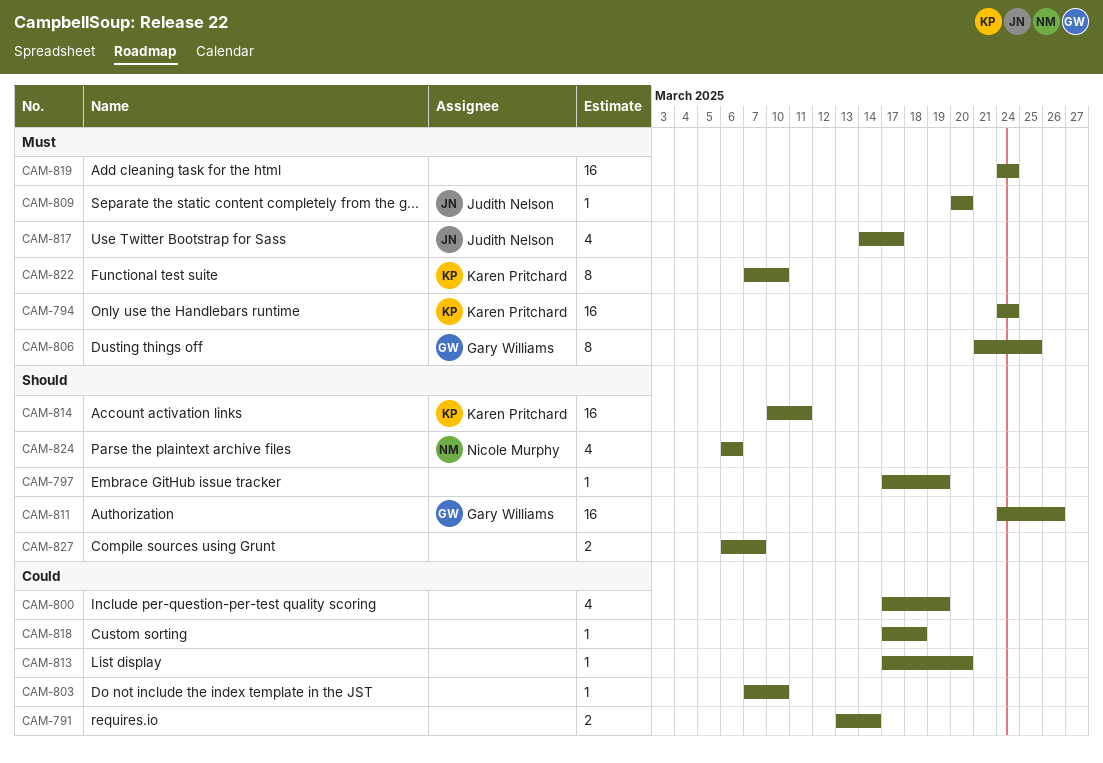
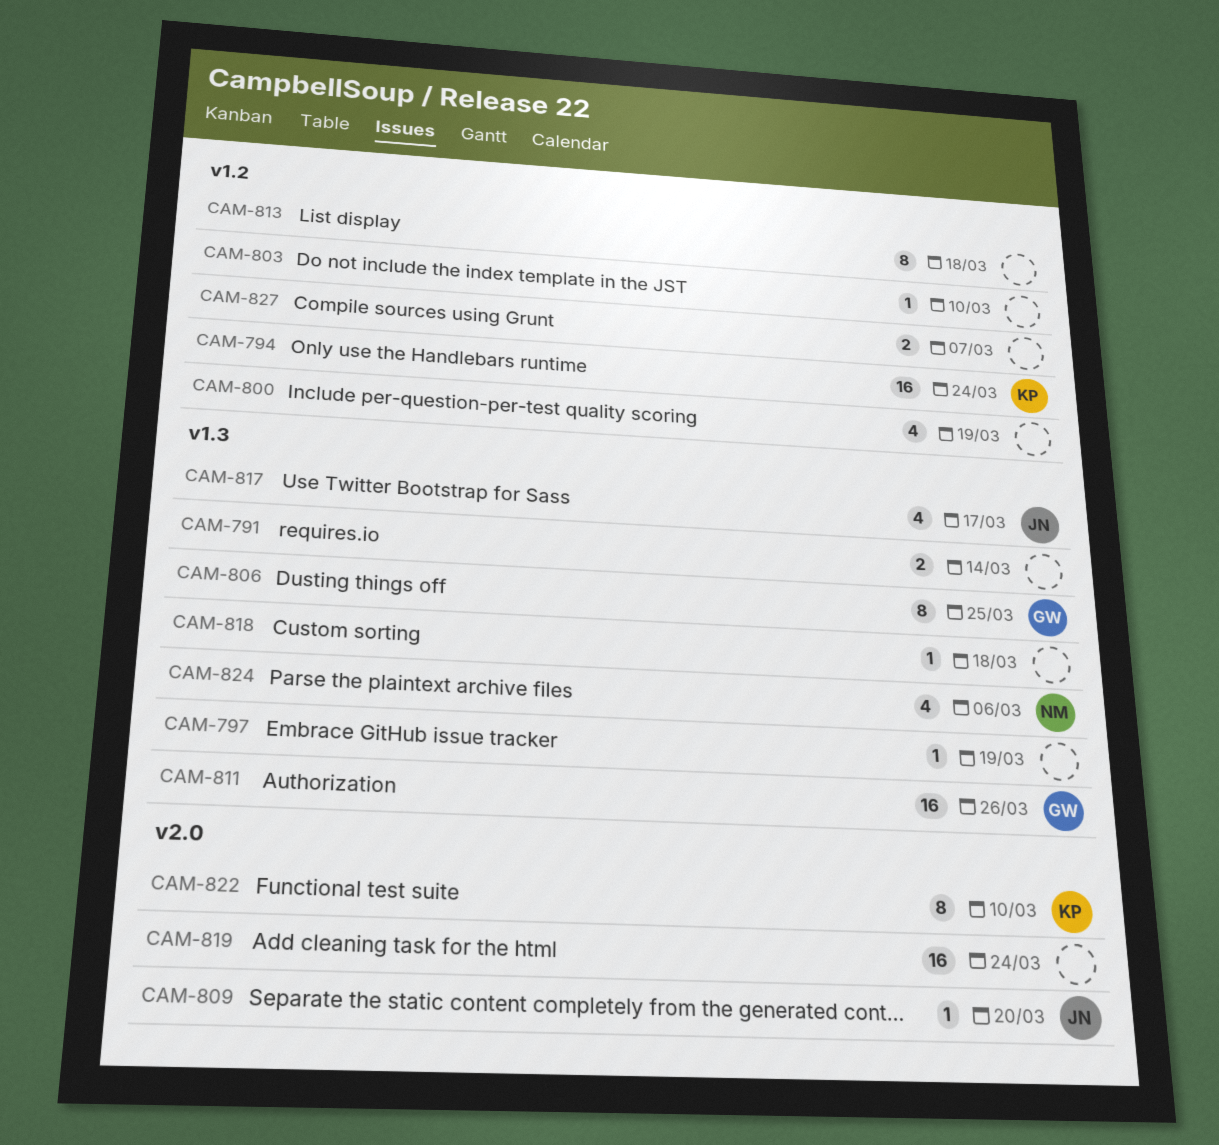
CAM-813, estimate: 1 -> 8
CAM-813, due: Mar 20 -> Mar 18
CAM-814: present -> none

